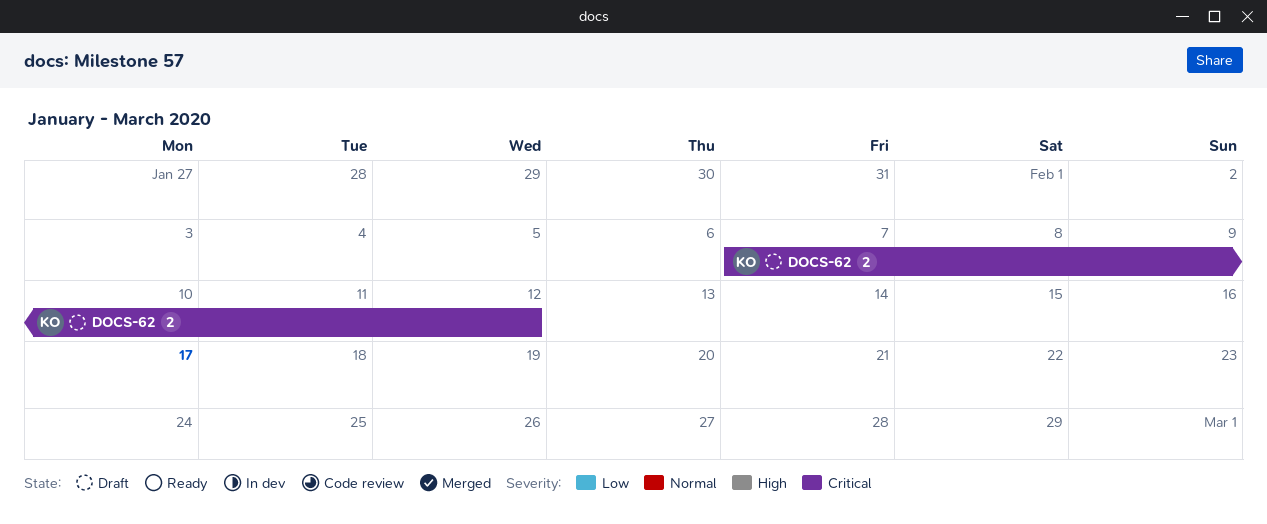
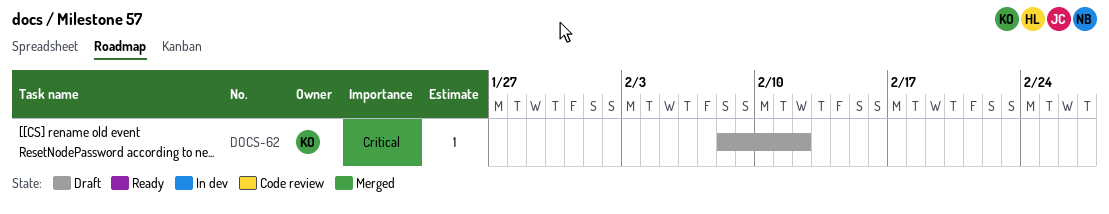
DOCS-62, estimate: 2 -> 1
DOCS-62, start: Feb 7 -> Feb 8

